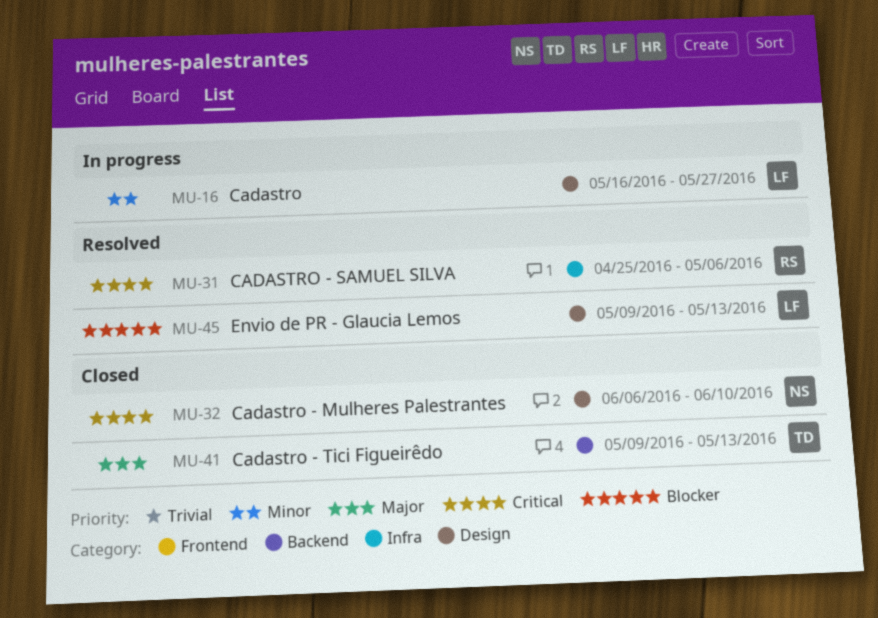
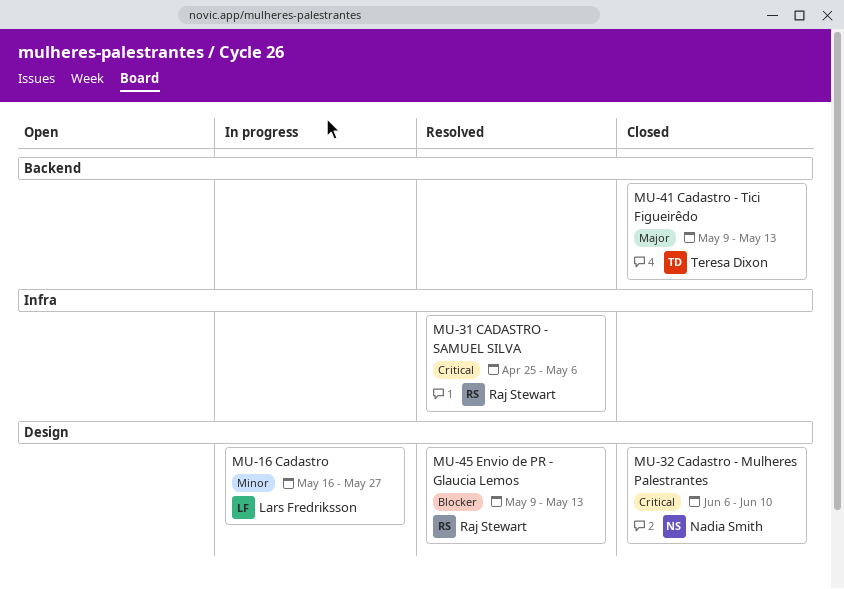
MU-45, owner: Lars Fredriksson -> Raj Stewart

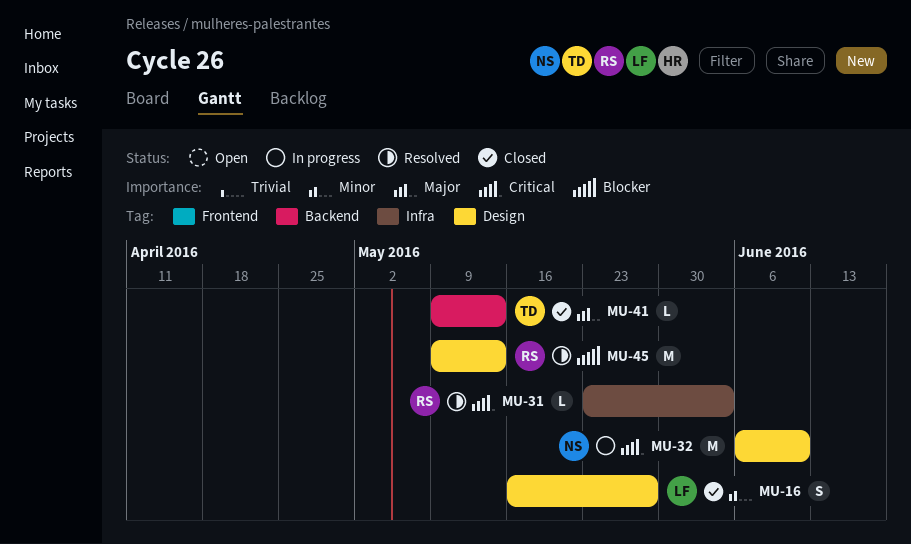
MU-16, status: In progress -> Closed
MU-31, start: Apr 25 -> May 23
MU-31, due: May 6 -> Jun 3
MU-32, status: Closed -> In progress

